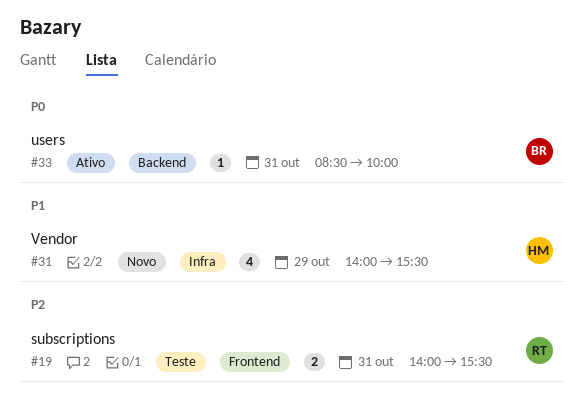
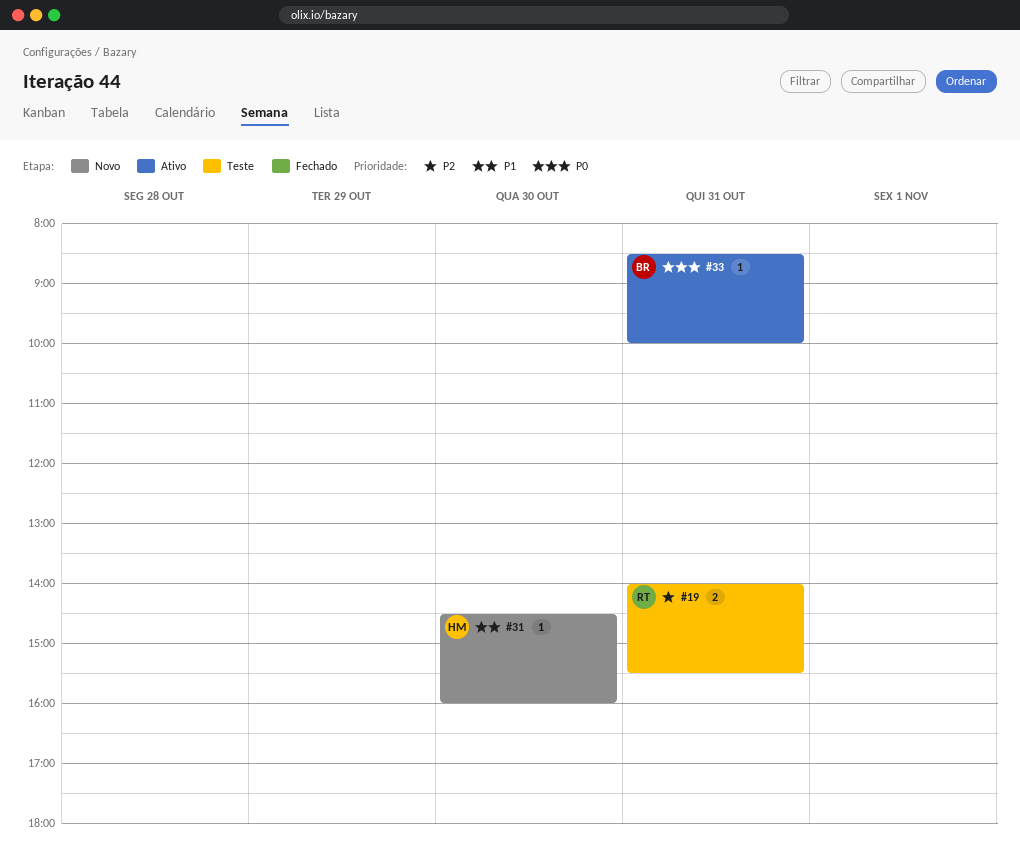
#31, estimate: 4 -> 1
#31, day: Oct 29 -> Oct 30
#31, begins: 14:00 -> 14:30
#31, ends: 15:30 -> 16:00

